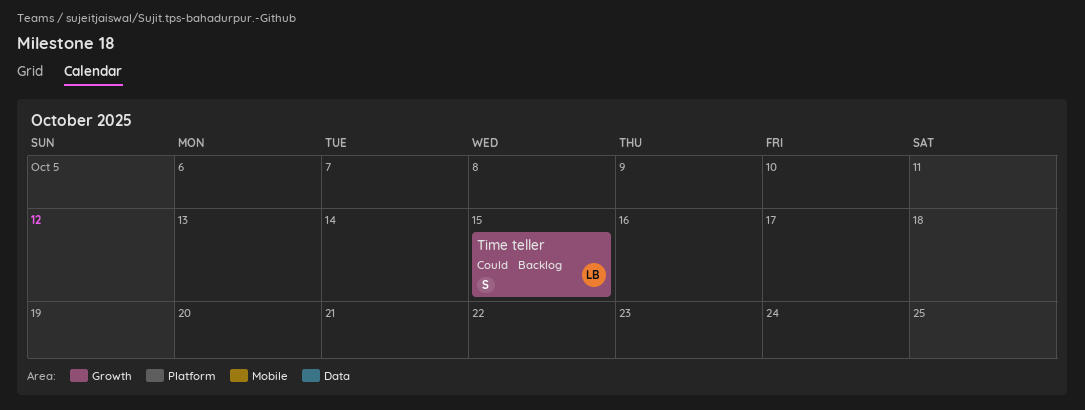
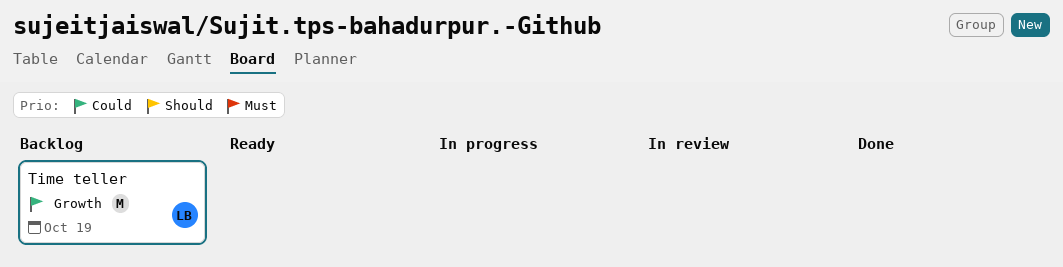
Time teller, estimate: S -> M
Time teller, due: Oct 15 -> Oct 19

